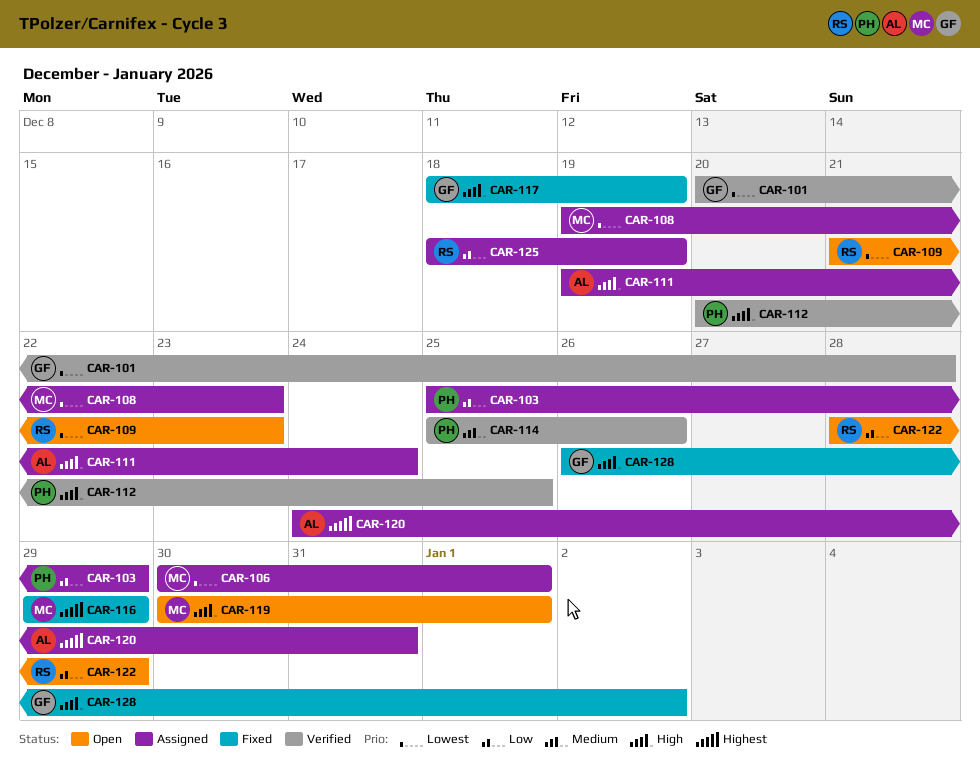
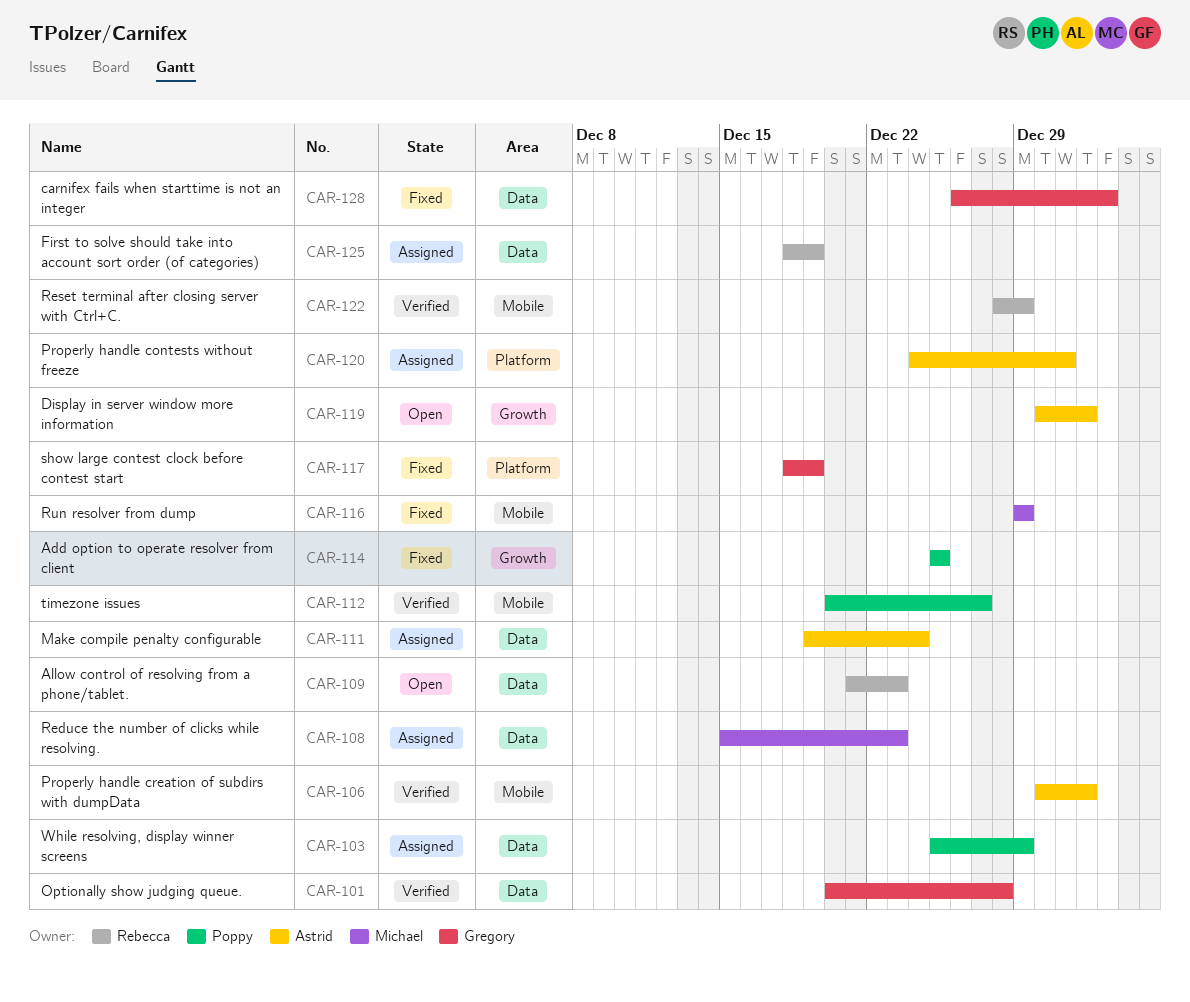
CAR-106, status: Assigned -> Verified
CAR-106, owner: Michael -> Astrid
CAR-108, start: Dec 19 -> Dec 15
CAR-112, due: Dec 25 -> Dec 27
CAR-114, status: Verified -> Fixed
CAR-114, due: Dec 26 -> Dec 25
CAR-119, owner: Michael -> Astrid
CAR-122, status: Open -> Verified

